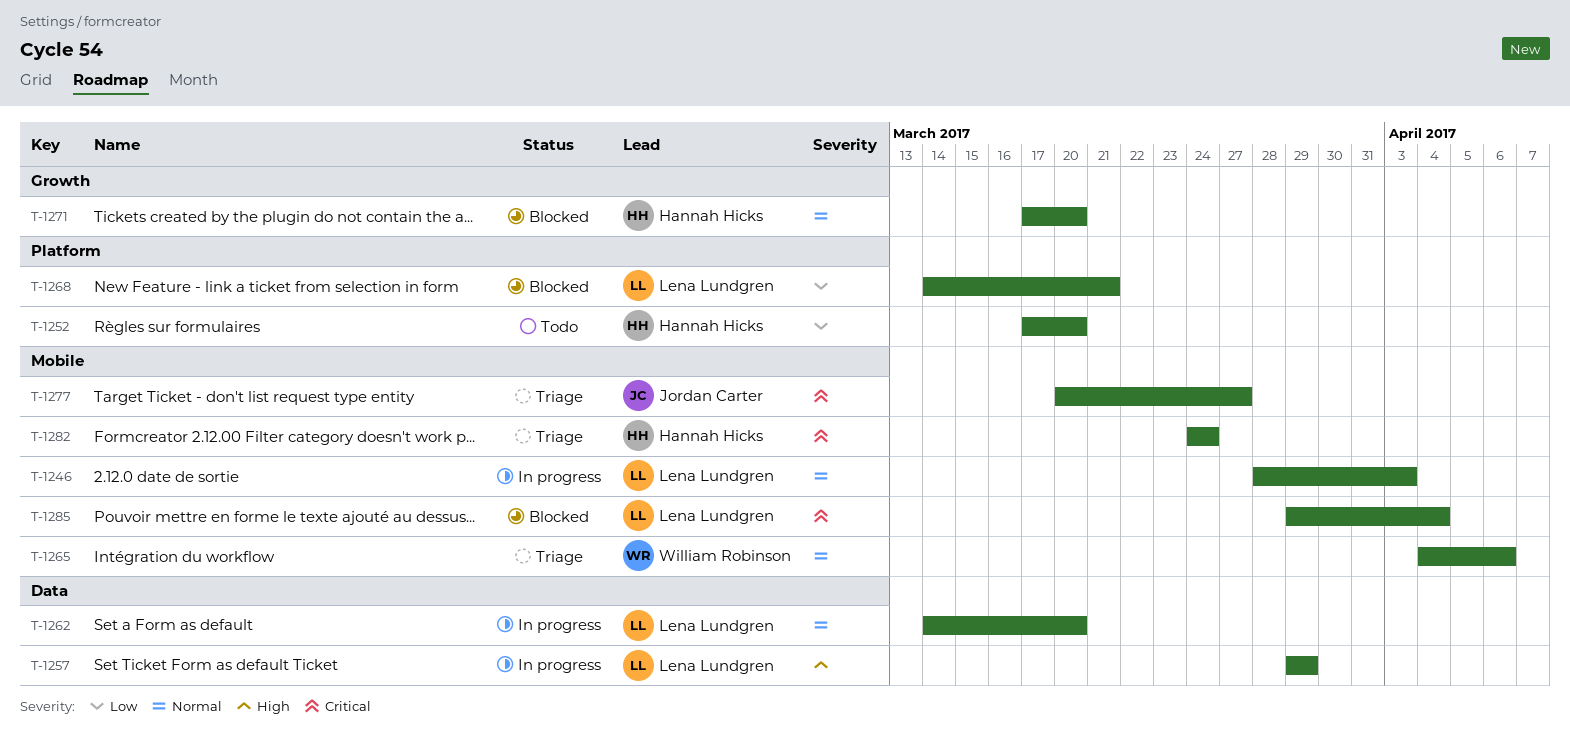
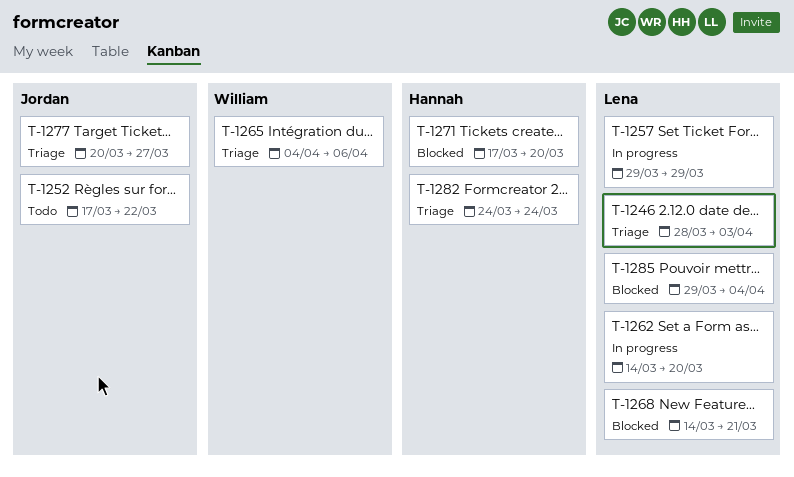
T-1246, status: In progress -> Triage
T-1252, owner: Hannah Hicks -> Jordan Carter
T-1252, due: Mar 20 -> Mar 22

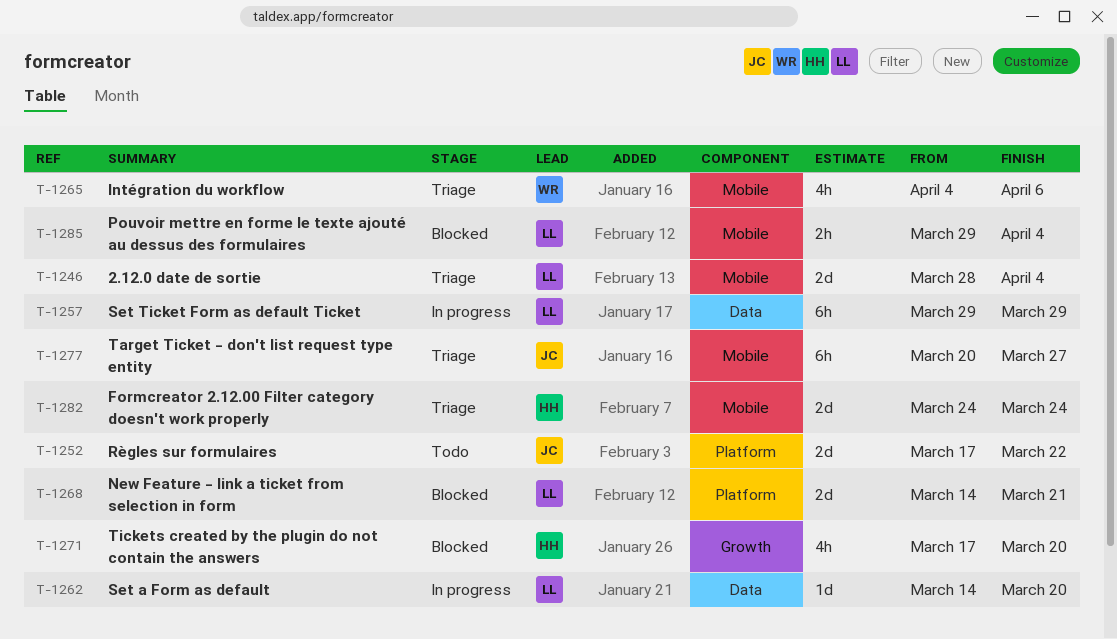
T-1246, due: Apr 3 -> Apr 4

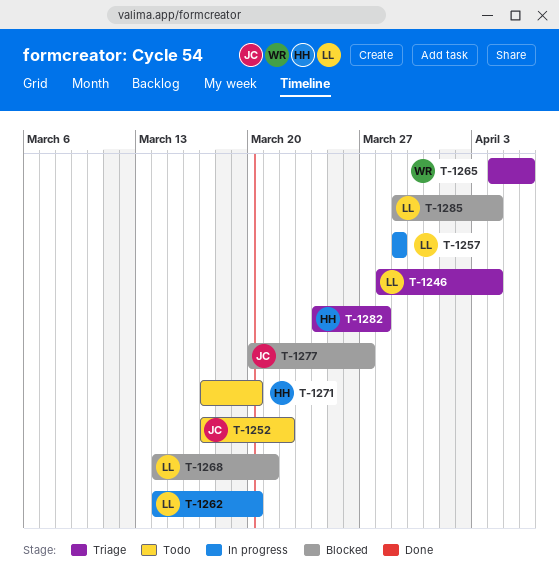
T-1271, status: Blocked -> Todo
T-1277, status: Triage -> Blocked
T-1282, due: Mar 24 -> Mar 28

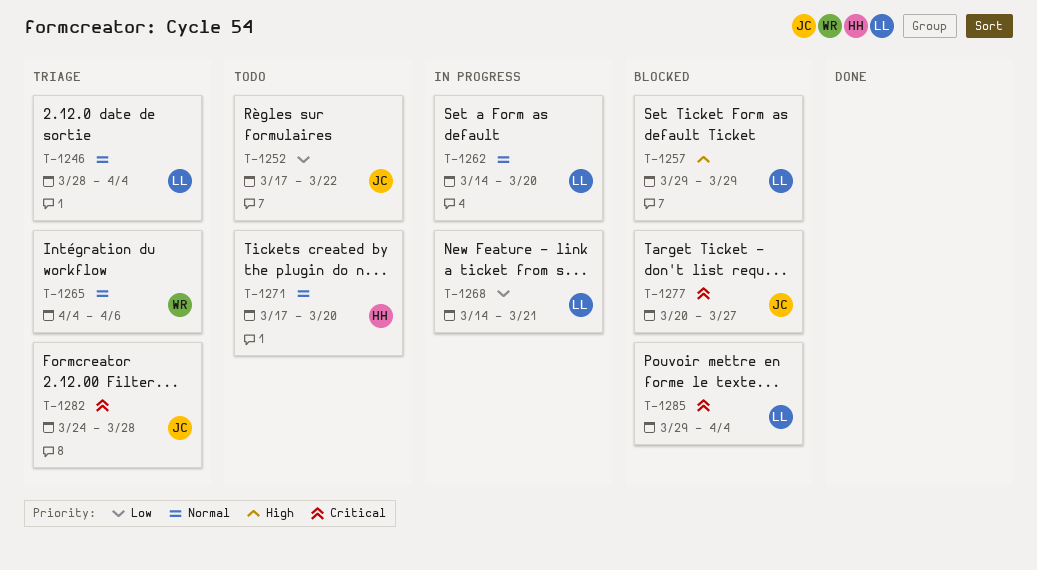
T-1257, status: In progress -> Blocked
T-1268, status: Blocked -> In progress
T-1282, owner: HH -> JC

